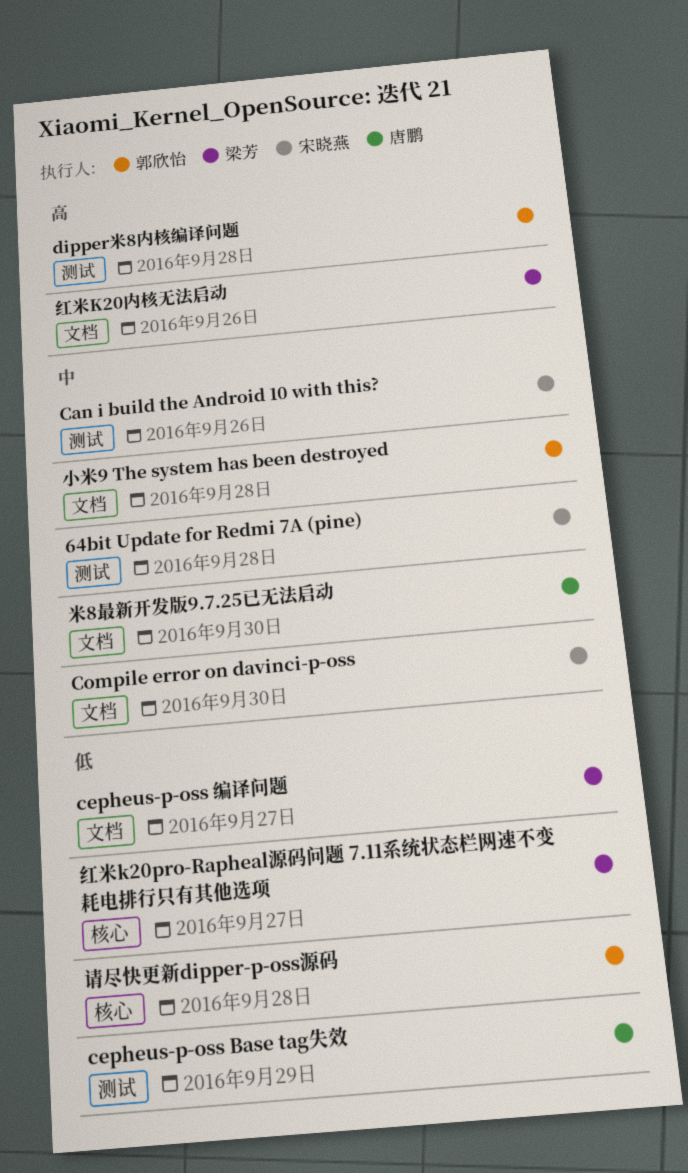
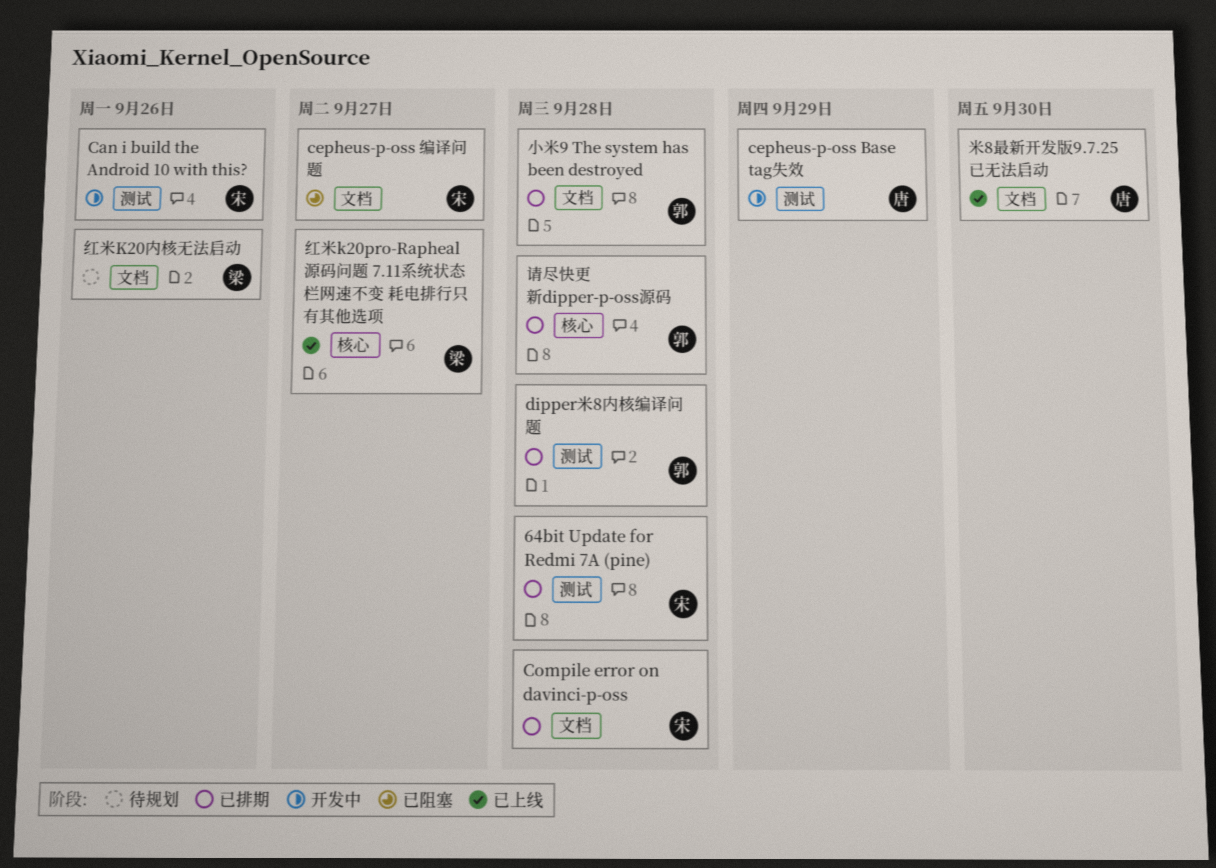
cepheus-p-oss 编译问题, owner: 梁芳 -> 宋晓燕
Compile error on davinci-p-oss, due: Sep 30 -> Sep 28

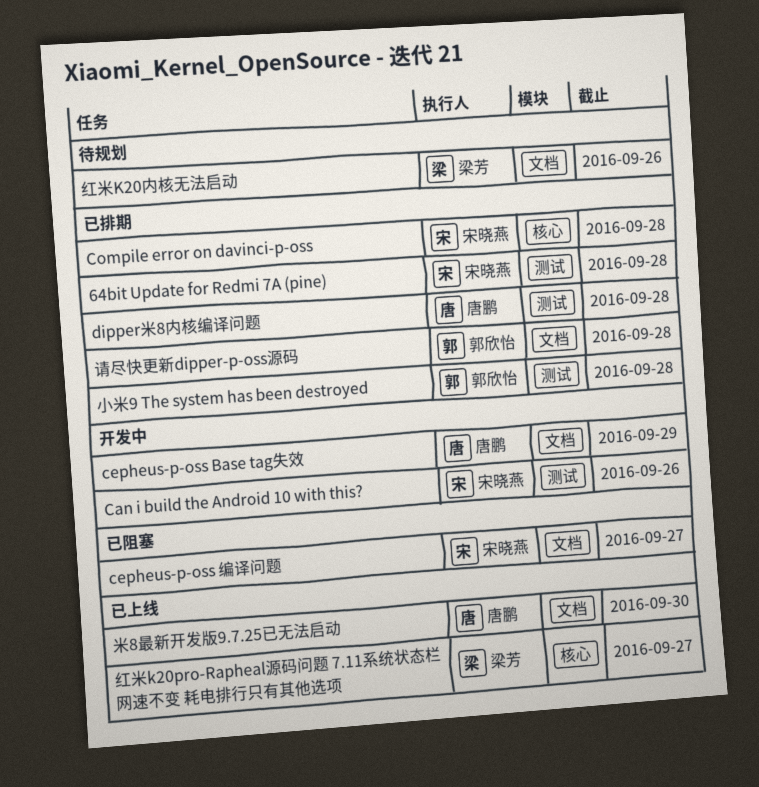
cepheus-p-oss Base tag失效, label: 测试 -> 文档
Compile error on davinci-p-oss, label: 文档 -> 核心
dipper米8内核编译问题, owner: 郭欣怡 -> 唐鹏
小米9 The system has been destroyed, label: 文档 -> 测试
请尽快更新dipper-p-oss源码, label: 核心 -> 文档

